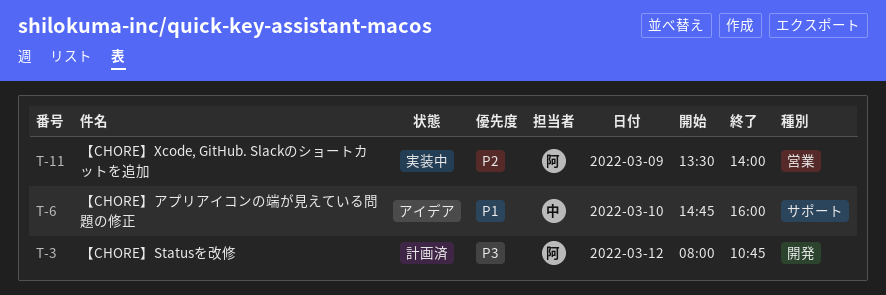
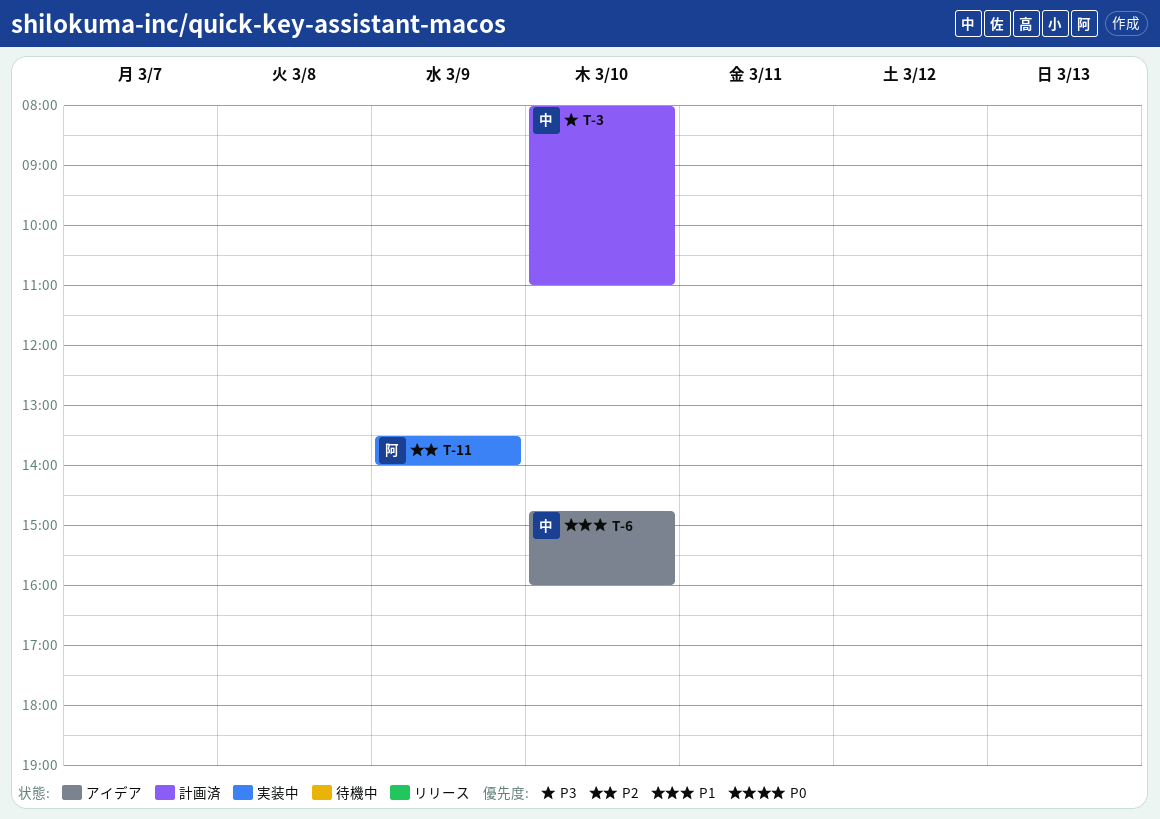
T-3, owner: 阿 -> 中
T-3, day: Mar 12 -> Mar 10
T-3, ends: 10:45 -> 11:00

